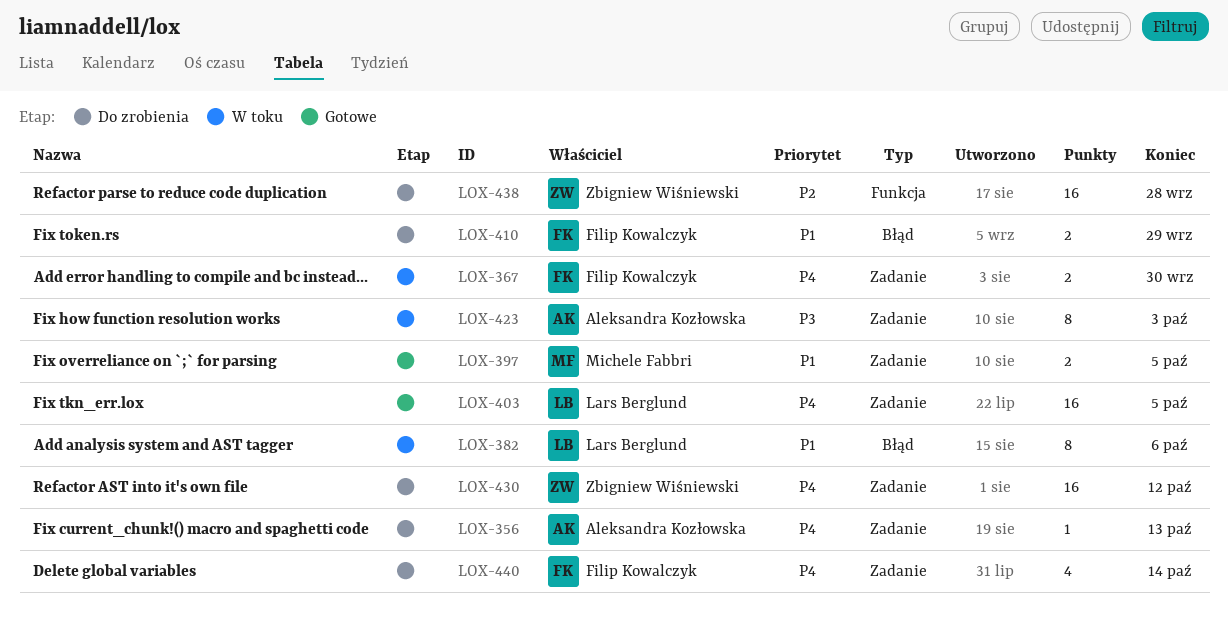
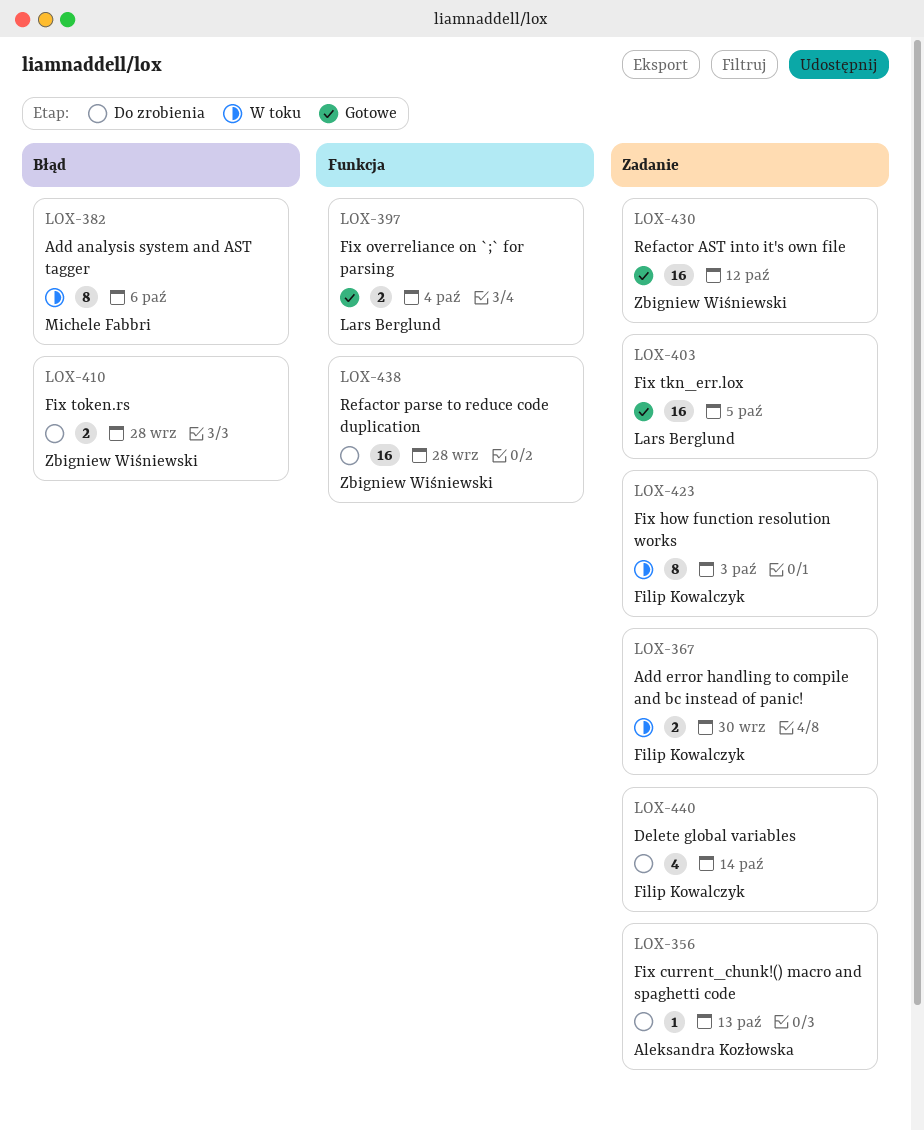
LOX-382, owner: Lars Berglund -> Michele Fabbri
LOX-397, owner: Michele Fabbri -> Lars Berglund
LOX-397, label: Zadanie -> Funkcja
LOX-397, due: Oct 5 -> Oct 4
LOX-410, owner: Filip Kowalczyk -> Zbigniew Wiśniewski
LOX-410, due: Sep 29 -> Sep 28
LOX-423, owner: Aleksandra Kozłowska -> Filip Kowalczyk
LOX-430, status: Do zrobienia -> Gotowe

